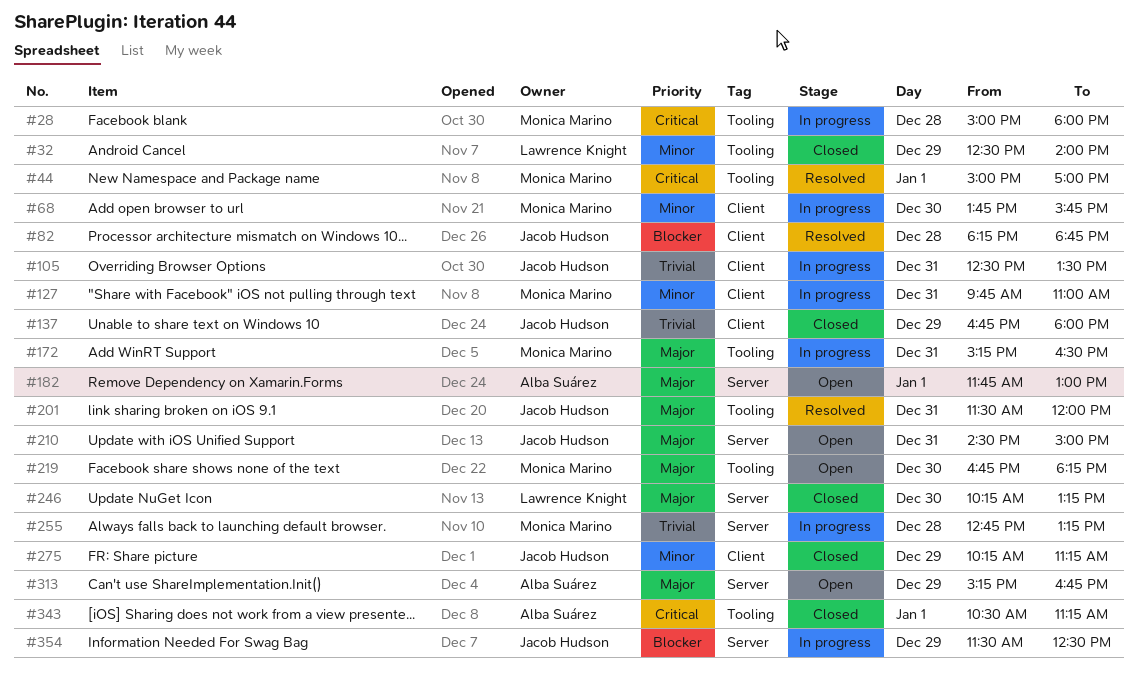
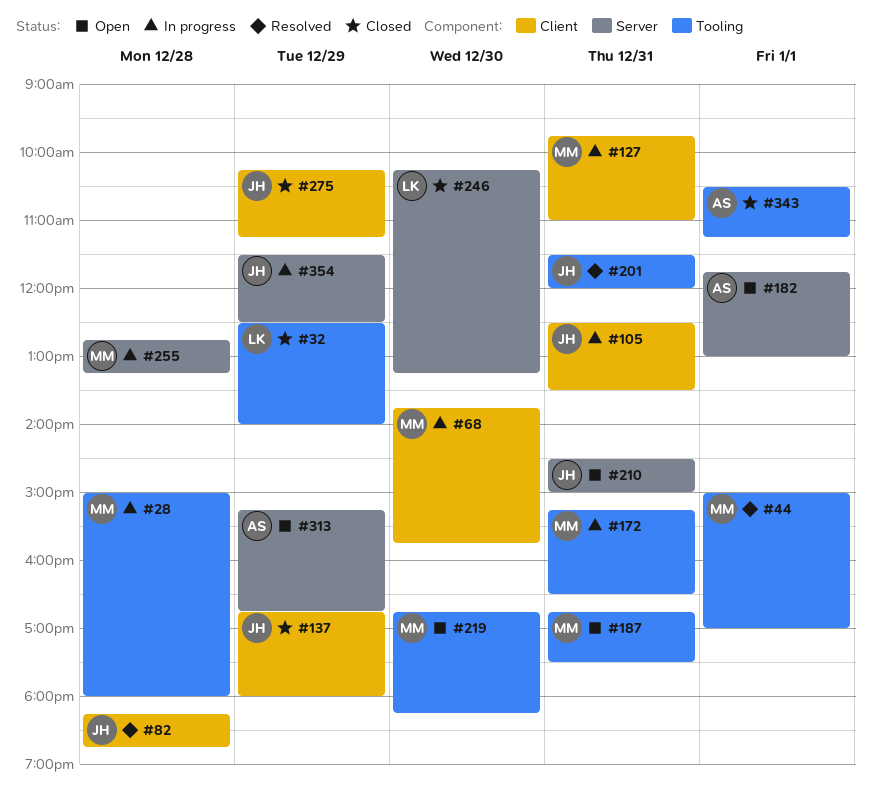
#187: none -> present

